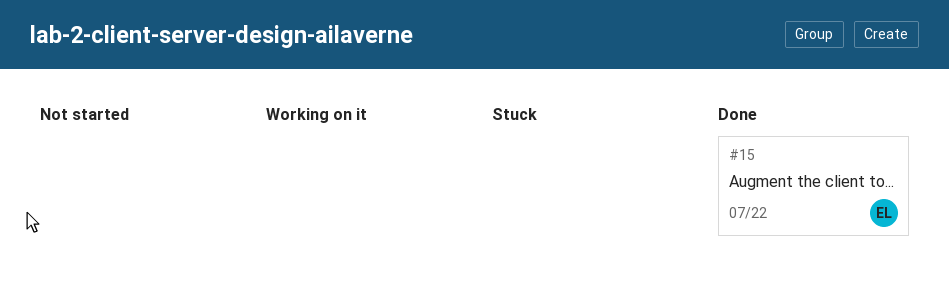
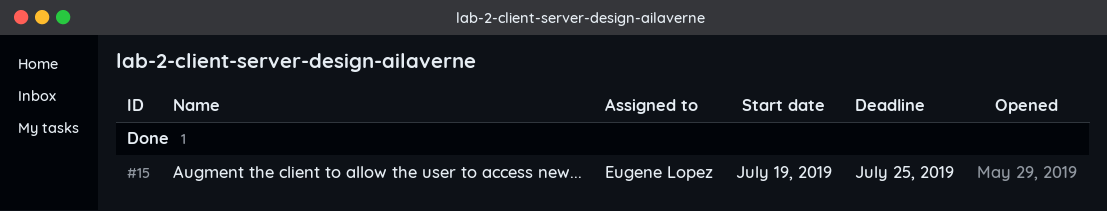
#15, due: Jul 22 -> Jul 25

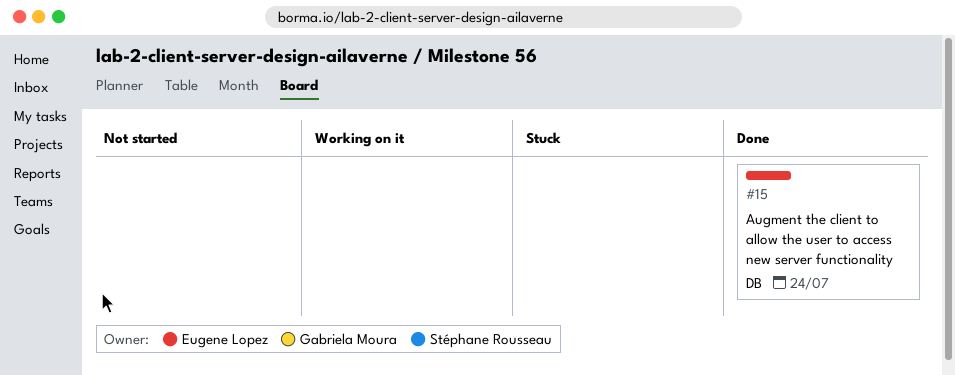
#15, due: Jul 25 -> Jul 24

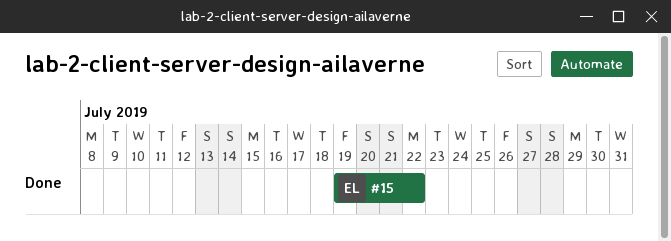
#15, due: Jul 24 -> Jul 22

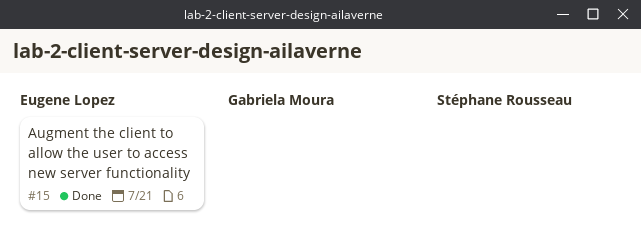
#15, due: Jul 22 -> Jul 21

